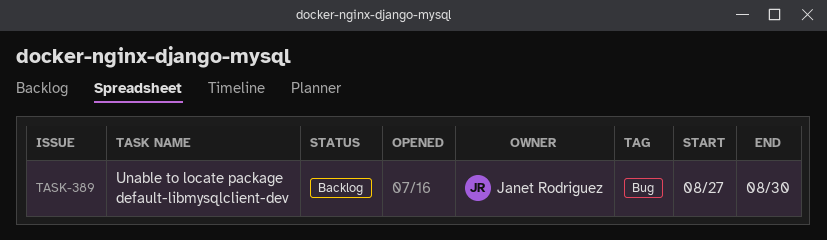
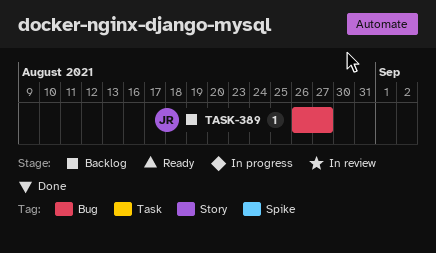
TASK-389, start: Aug 27 -> Aug 26
TASK-389, due: Aug 30 -> Aug 27

